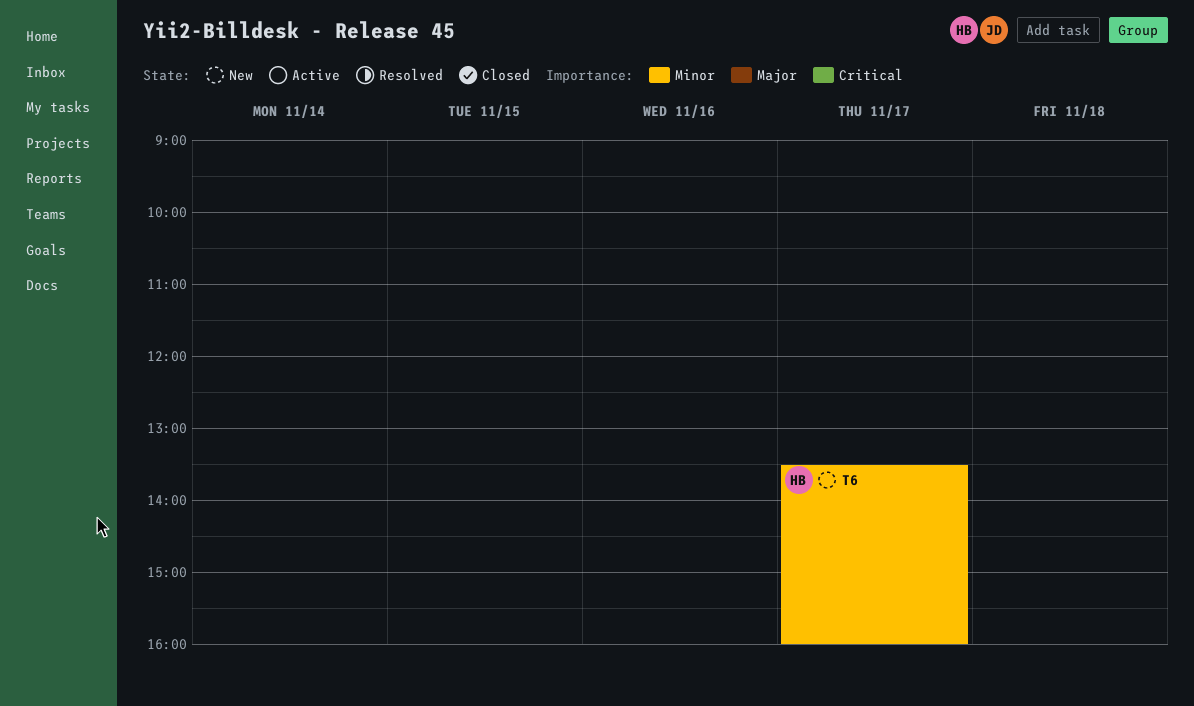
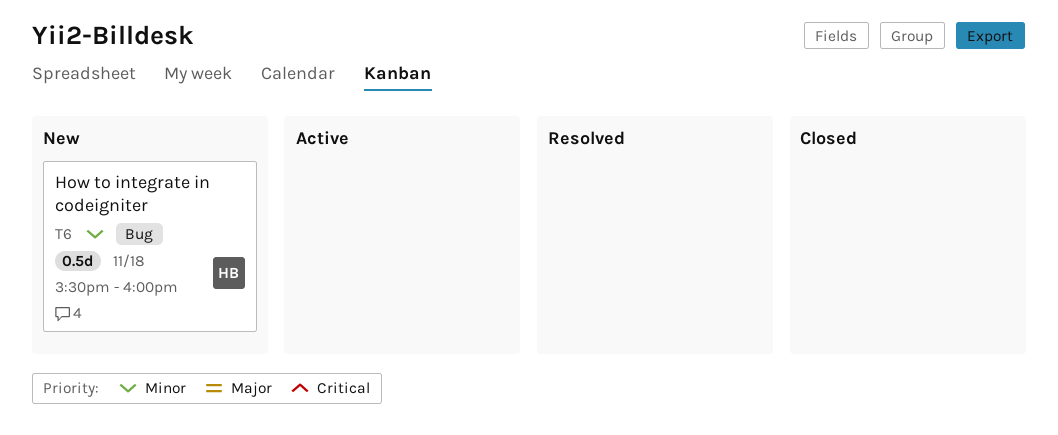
T6, day: Nov 17 -> Nov 18
T6, begins: 13:30 -> 15:30

